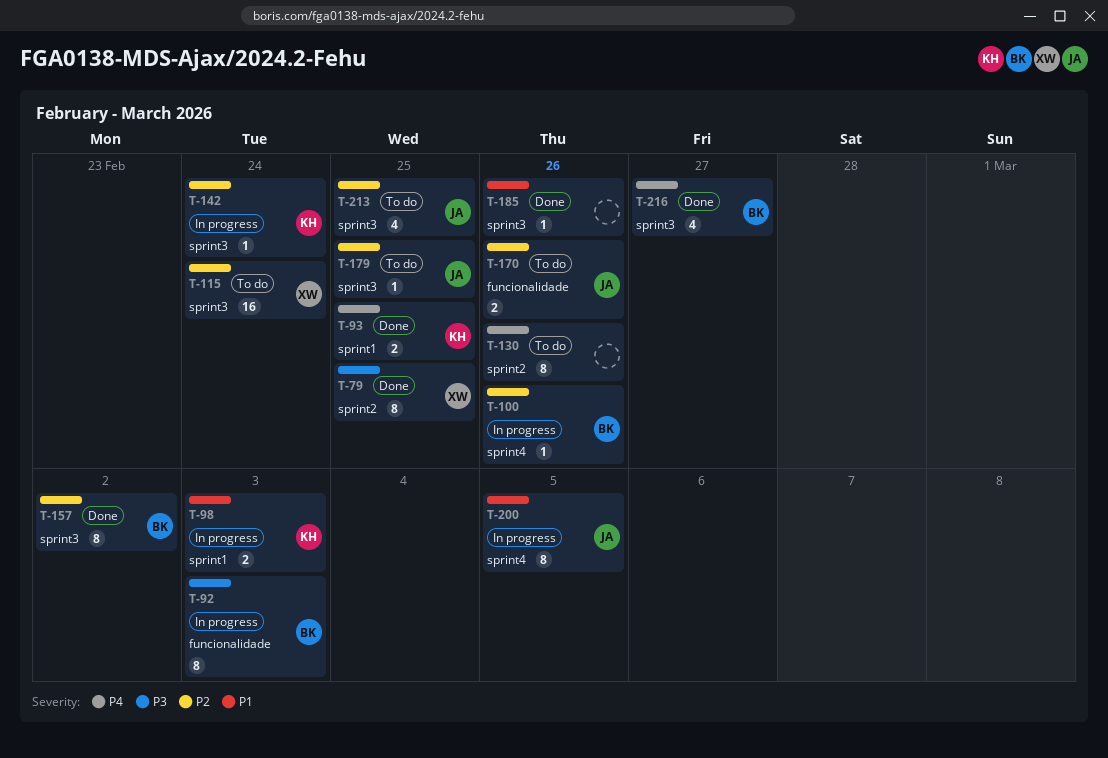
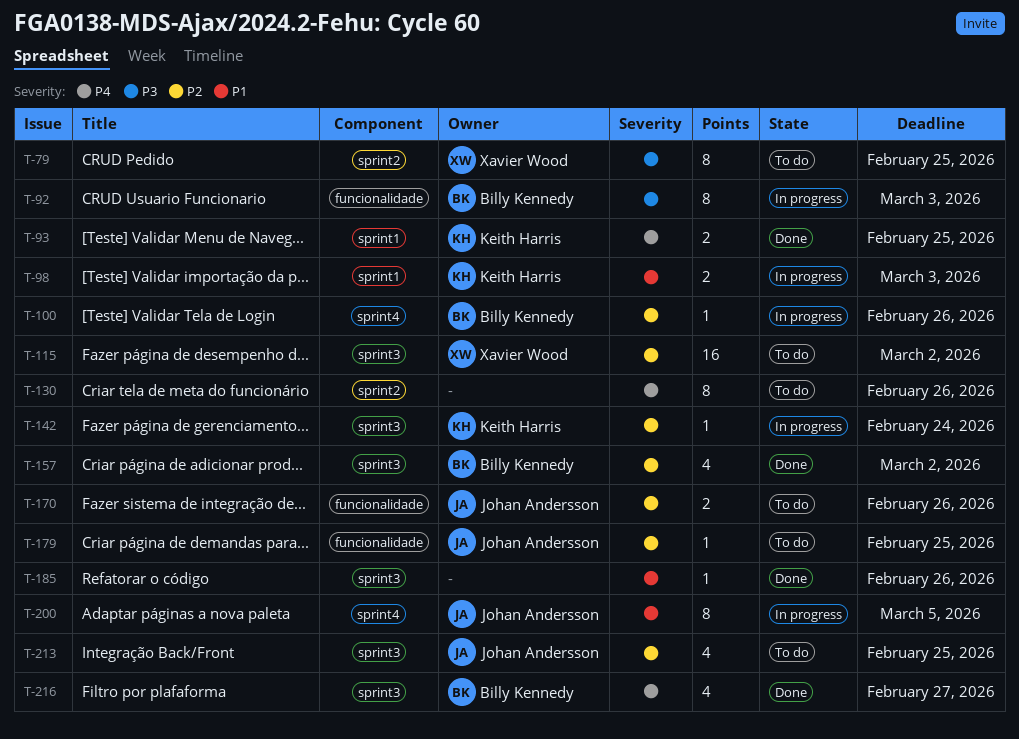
T-79, status: Done -> To do
T-115, due: Feb 24 -> Mar 2
T-157, estimate: 8 -> 4
T-179, label: sprint3 -> funcionalidade

